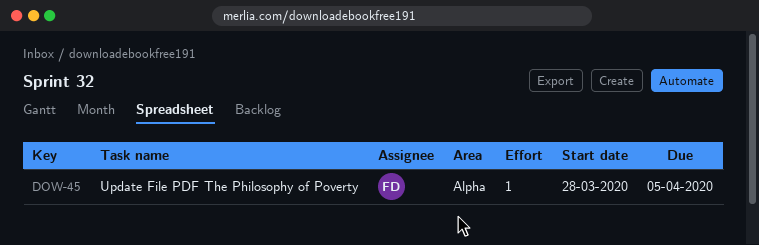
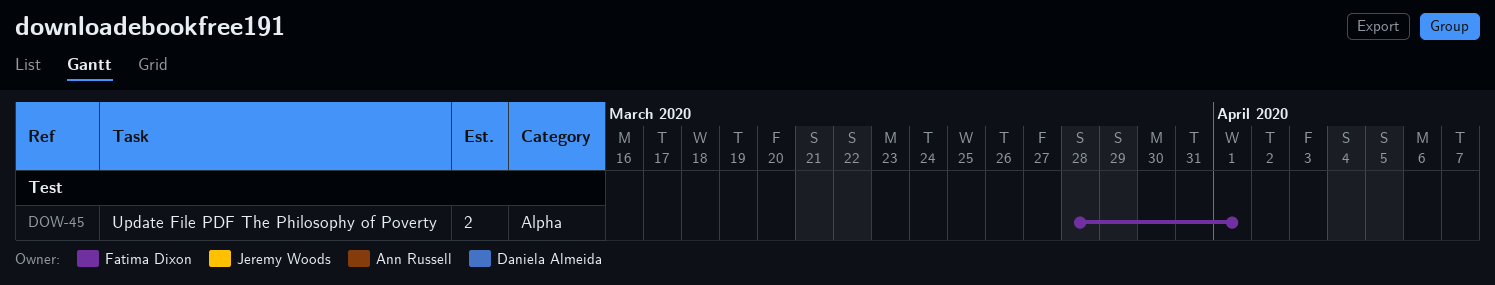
DOW-45, estimate: 1 -> 2
DOW-45, due: Apr 5 -> Apr 1

